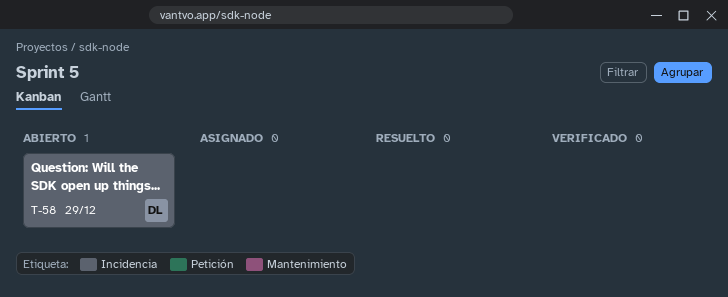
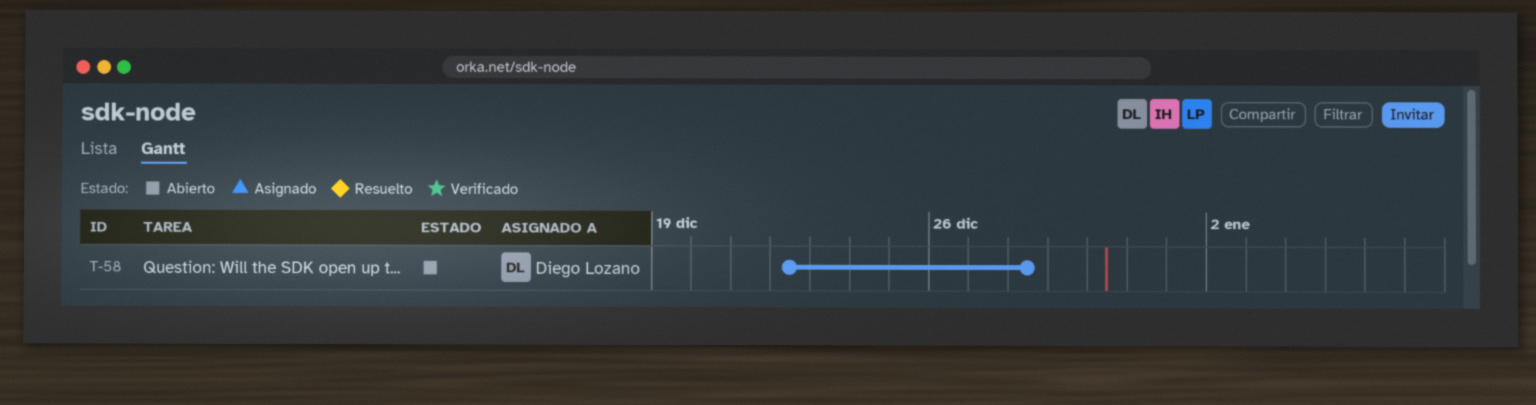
T-58, due: Dec 29 -> Dec 28

